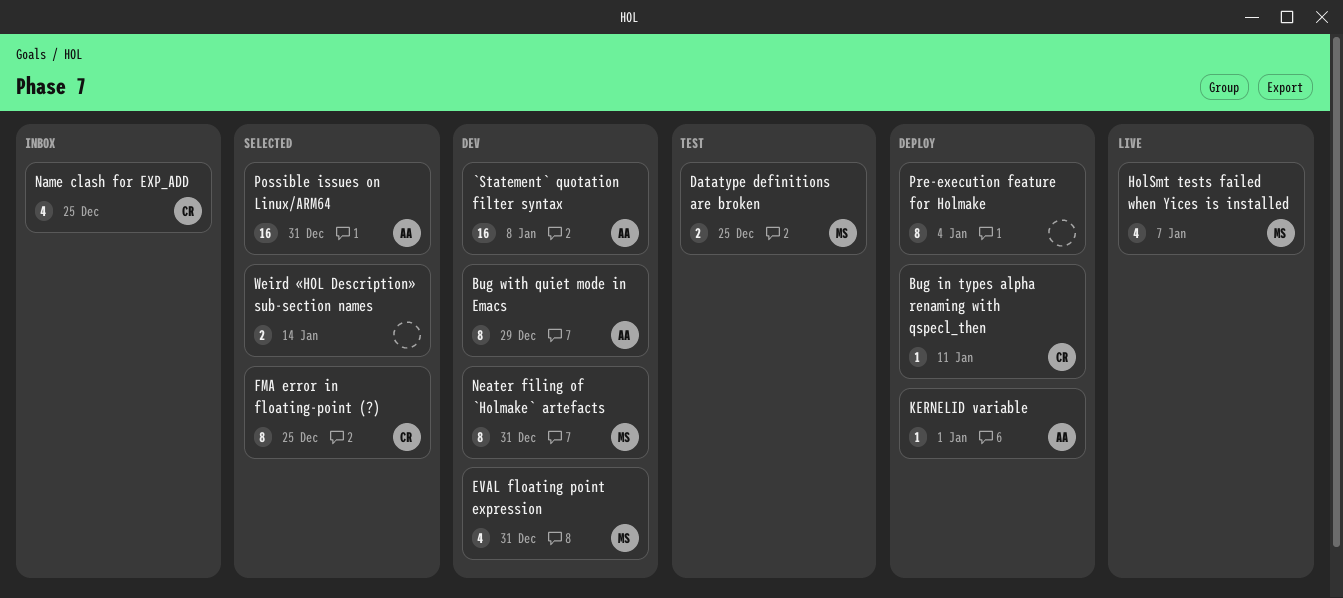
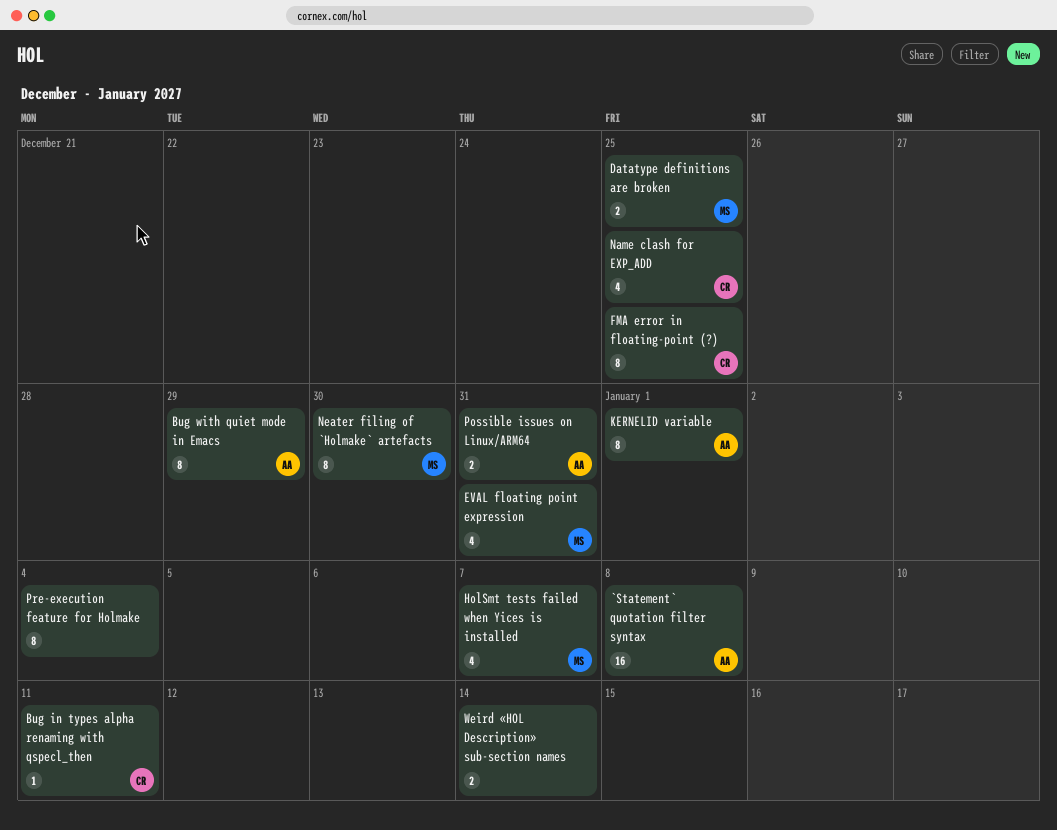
KERNELID variable, estimate: 1 -> 8
Neater filing of `Holmake` artefacts, due: Dec 31 -> Dec 30
Possible issues on Linux/ARM64, estimate: 16 -> 2

